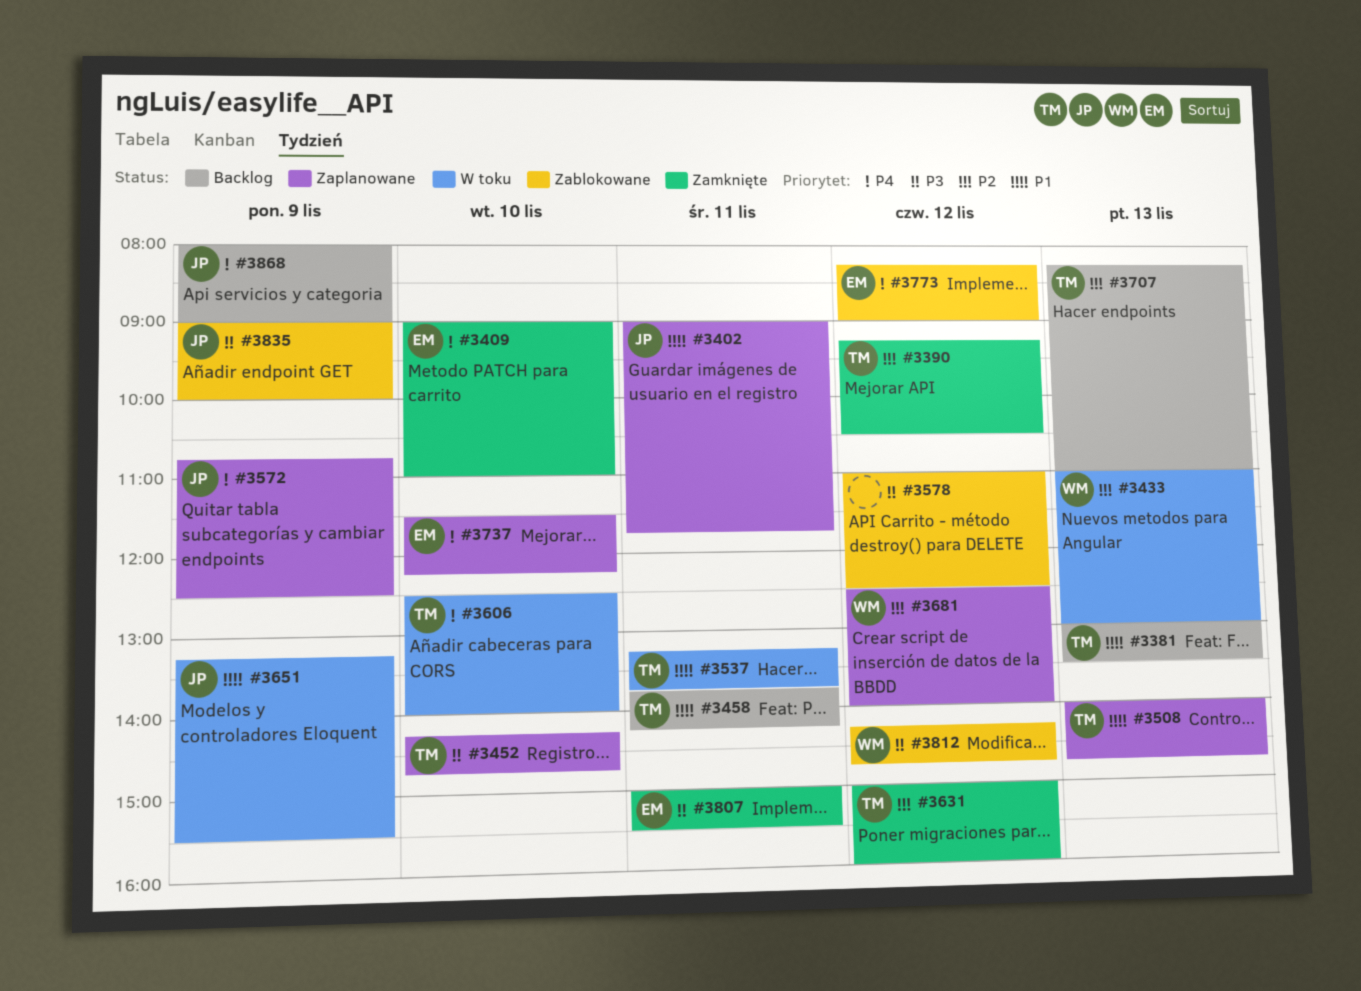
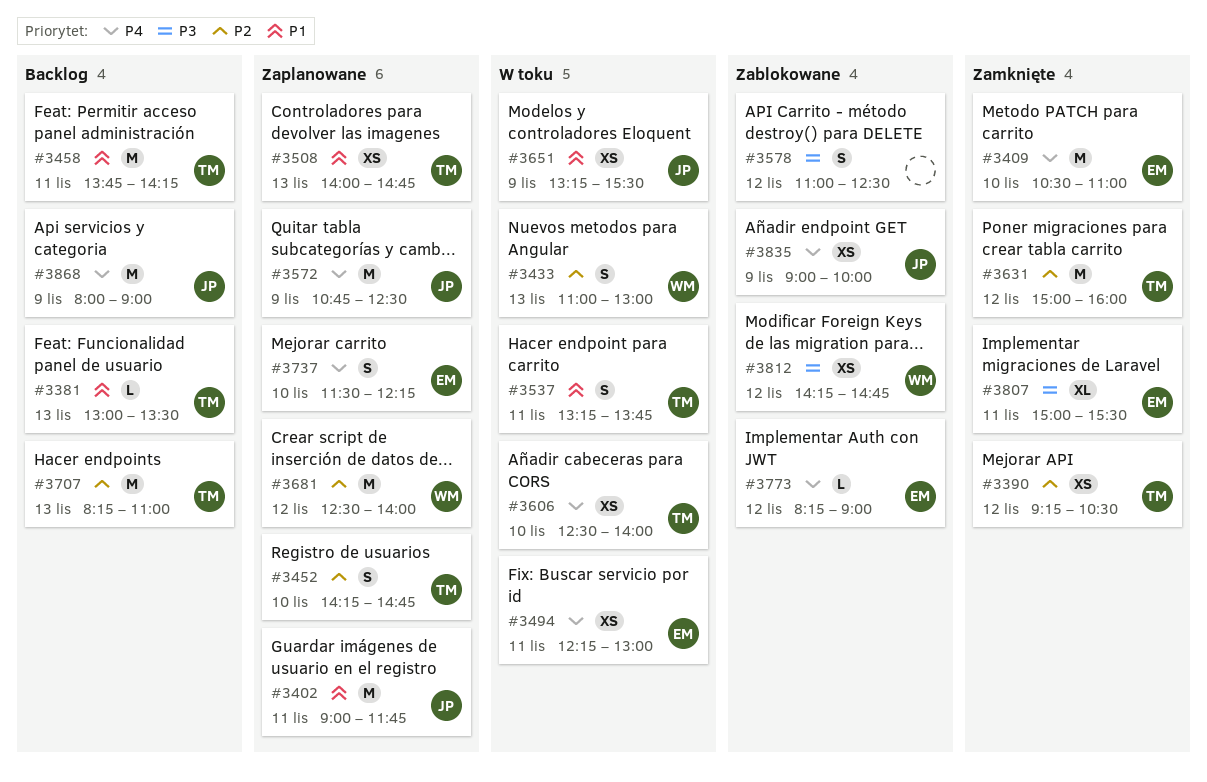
#3409, begins: 09:00 -> 10:30
#3452, priority: P3 -> P2
#3494: none -> present
#3835, priority: P3 -> P4

